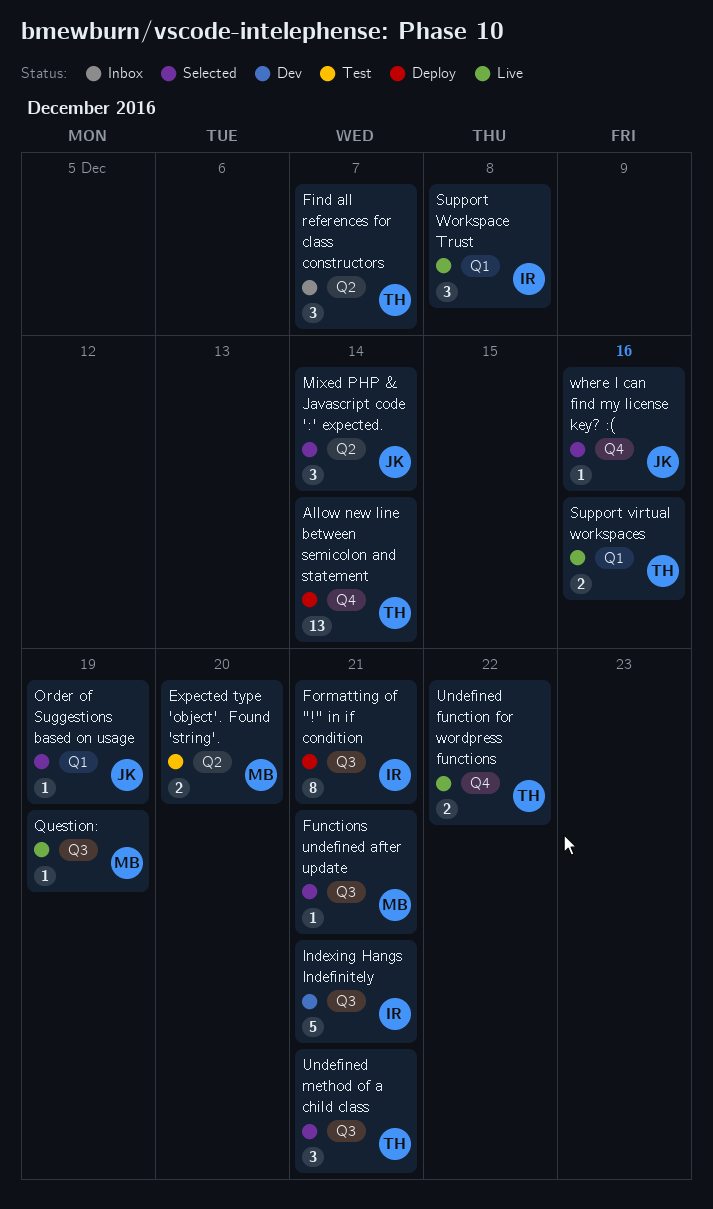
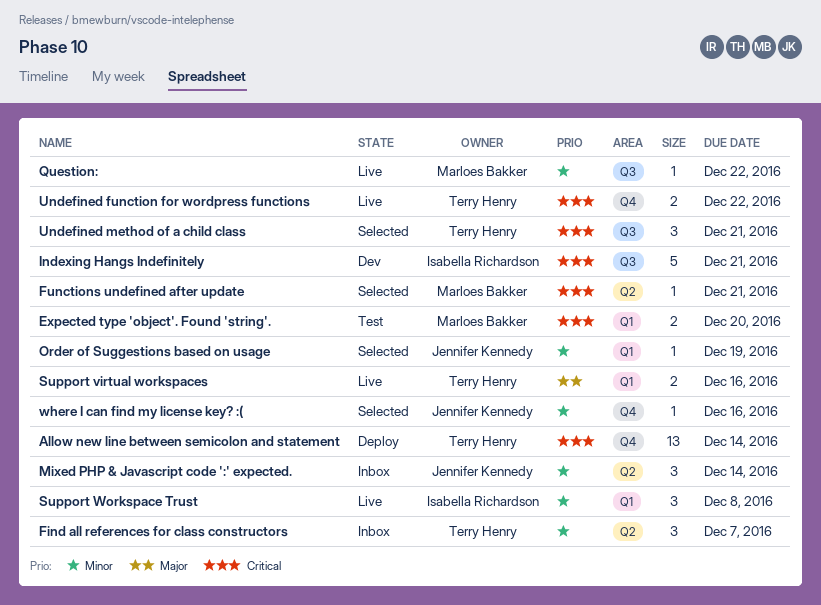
Expected type 'object'. Found 'string'., label: Q2 -> Q1
Formatting of "!" in if condition: present -> none
Functions undefined after update, label: Q3 -> Q2
Mixed PHP & Javascript code ':' expected., status: Selected -> Inbox
Question:, due: Dec 19 -> Dec 22

